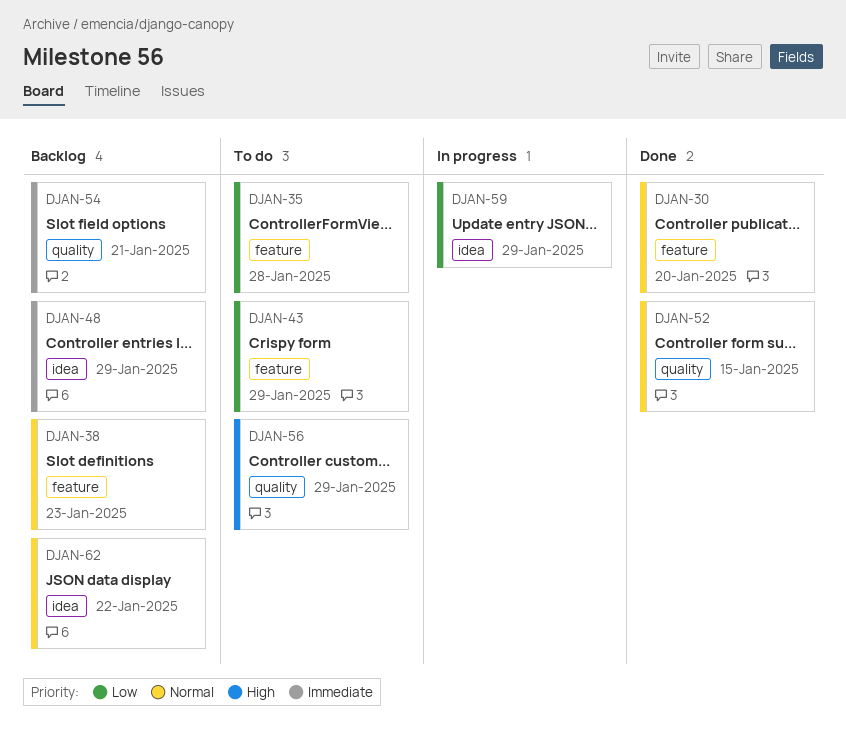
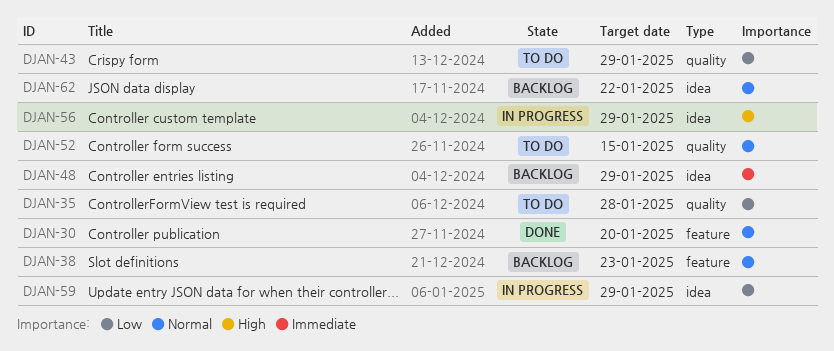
DJAN-35, label: feature -> quality
DJAN-43, label: feature -> quality
DJAN-52, status: Done -> To do
DJAN-54: present -> none
DJAN-56, status: To do -> In progress
DJAN-56, label: quality -> idea

